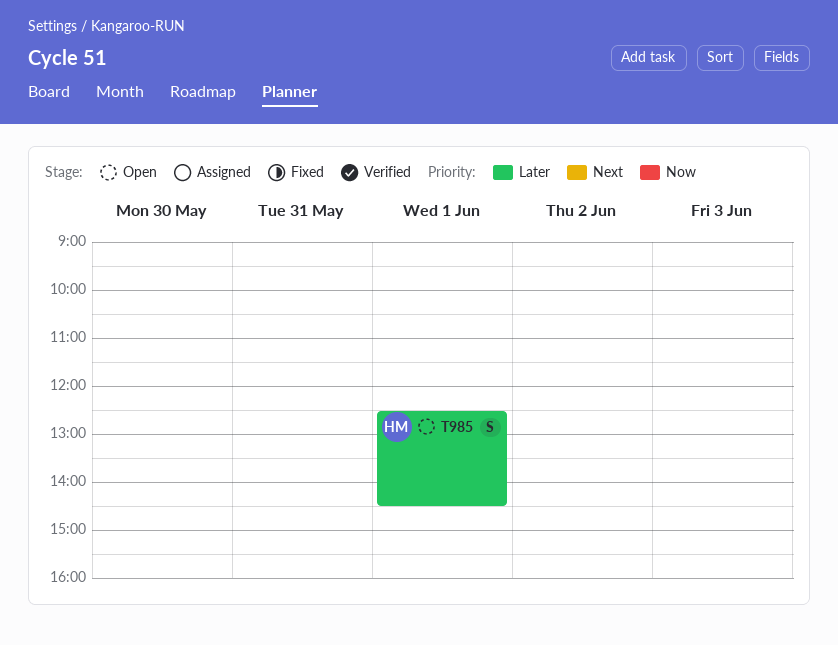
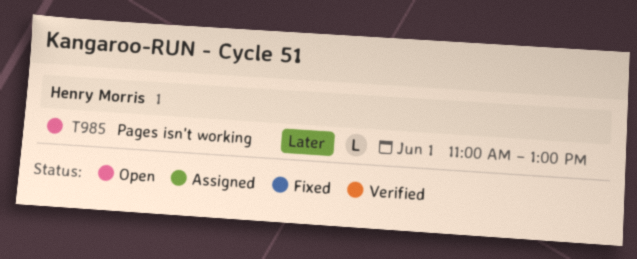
T985, estimate: S -> L
T985, begins: 12:30 -> 11:00
T985, ends: 14:30 -> 13:00

